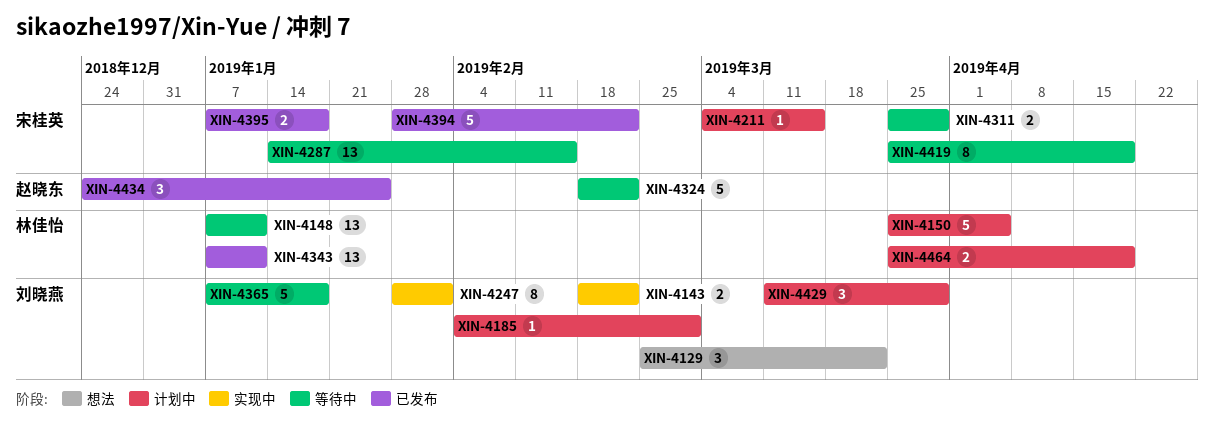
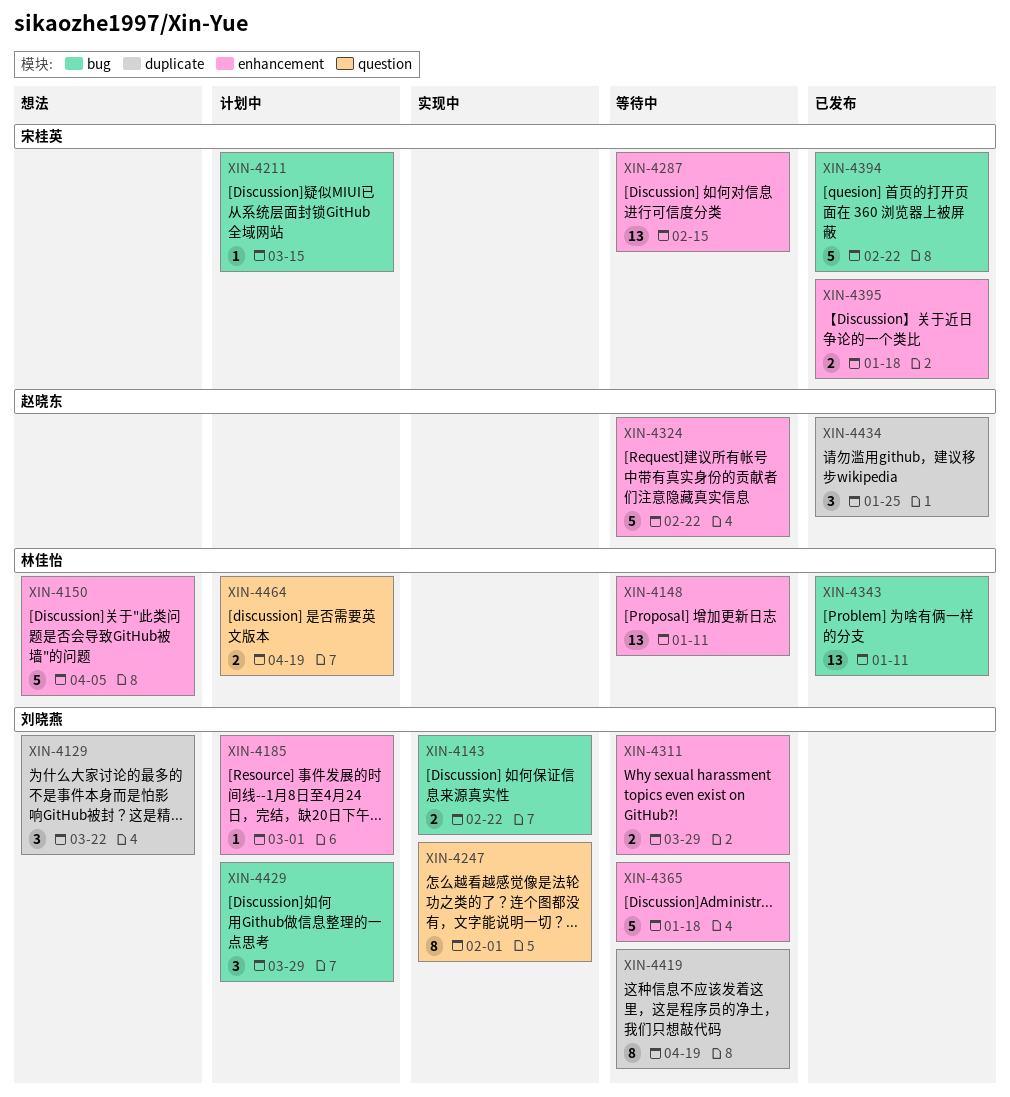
XIN-4150, status: 计划中 -> 想法
XIN-4311, owner: 宋桂英 -> 刘晓燕
XIN-4419, owner: 宋桂英 -> 刘晓燕

